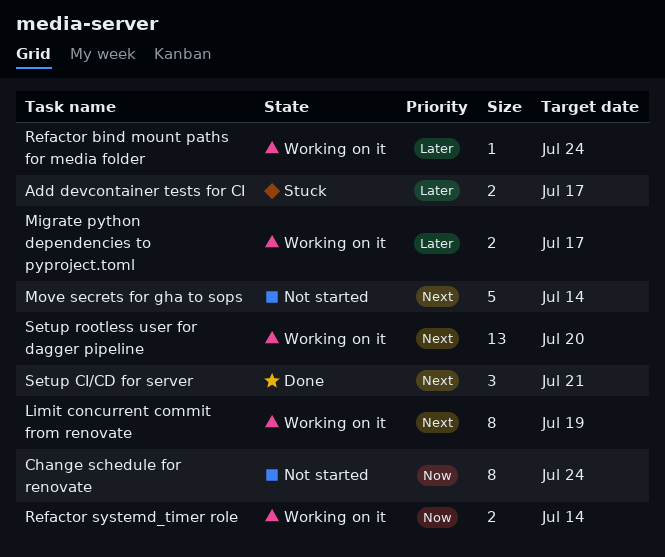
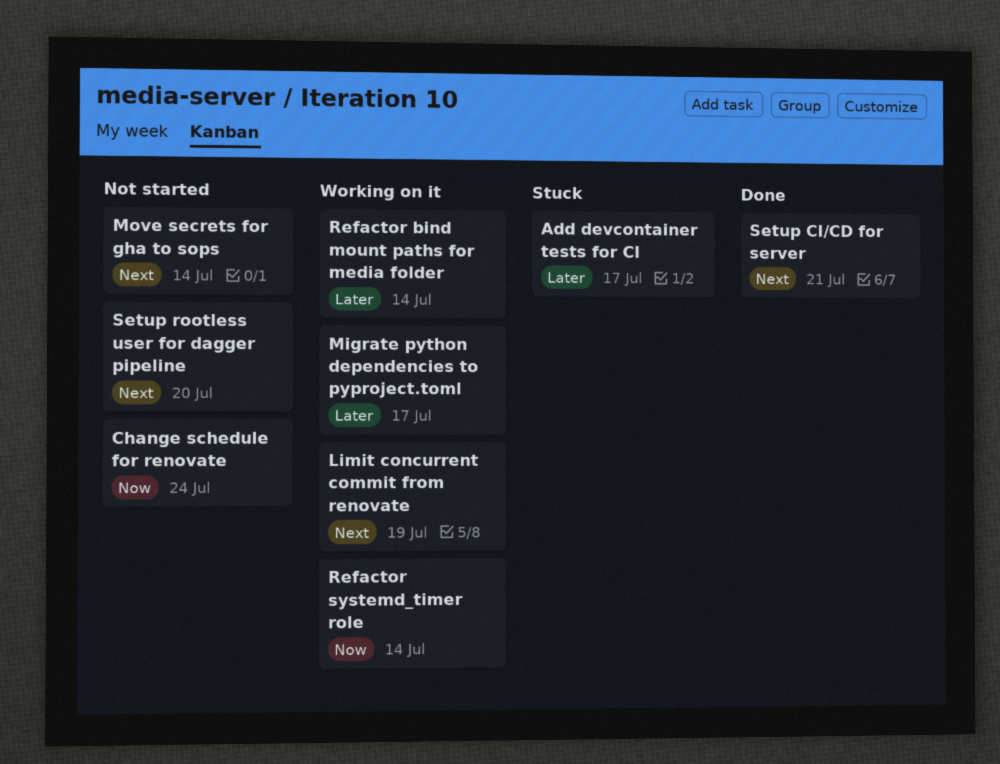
Refactor bind mount paths for media folder, due: Jul 24 -> Jul 14
Setup rootless user for dagger pipeline, status: Working on it -> Not started

